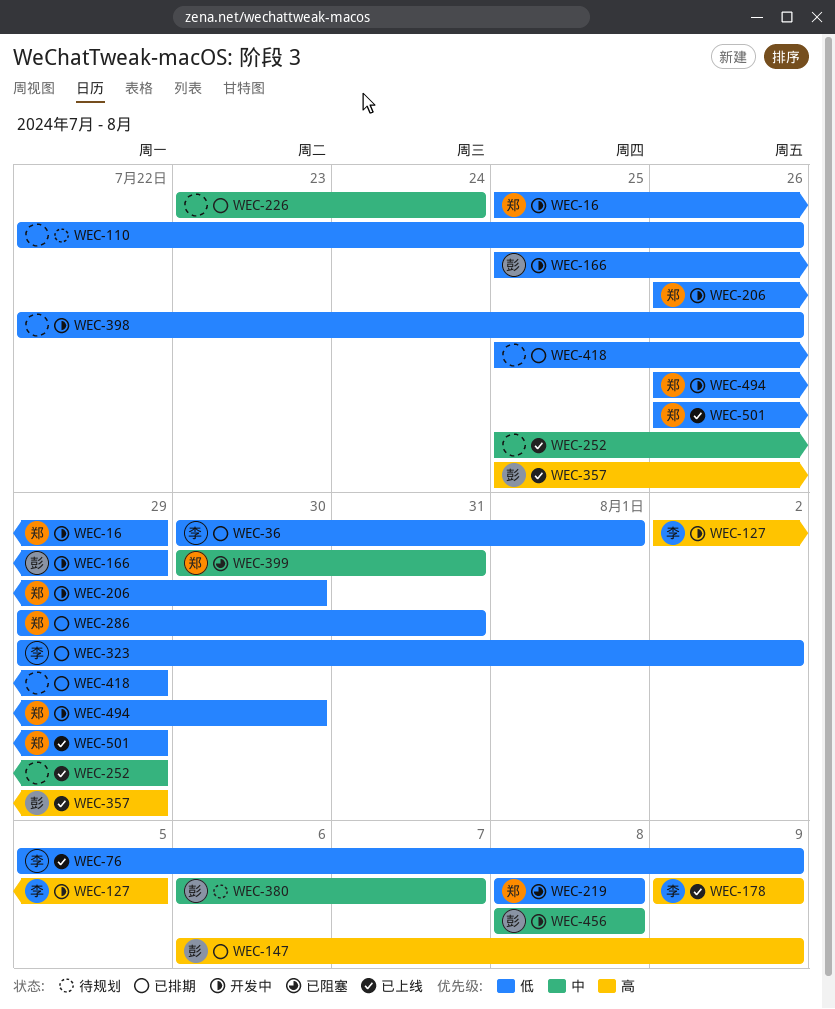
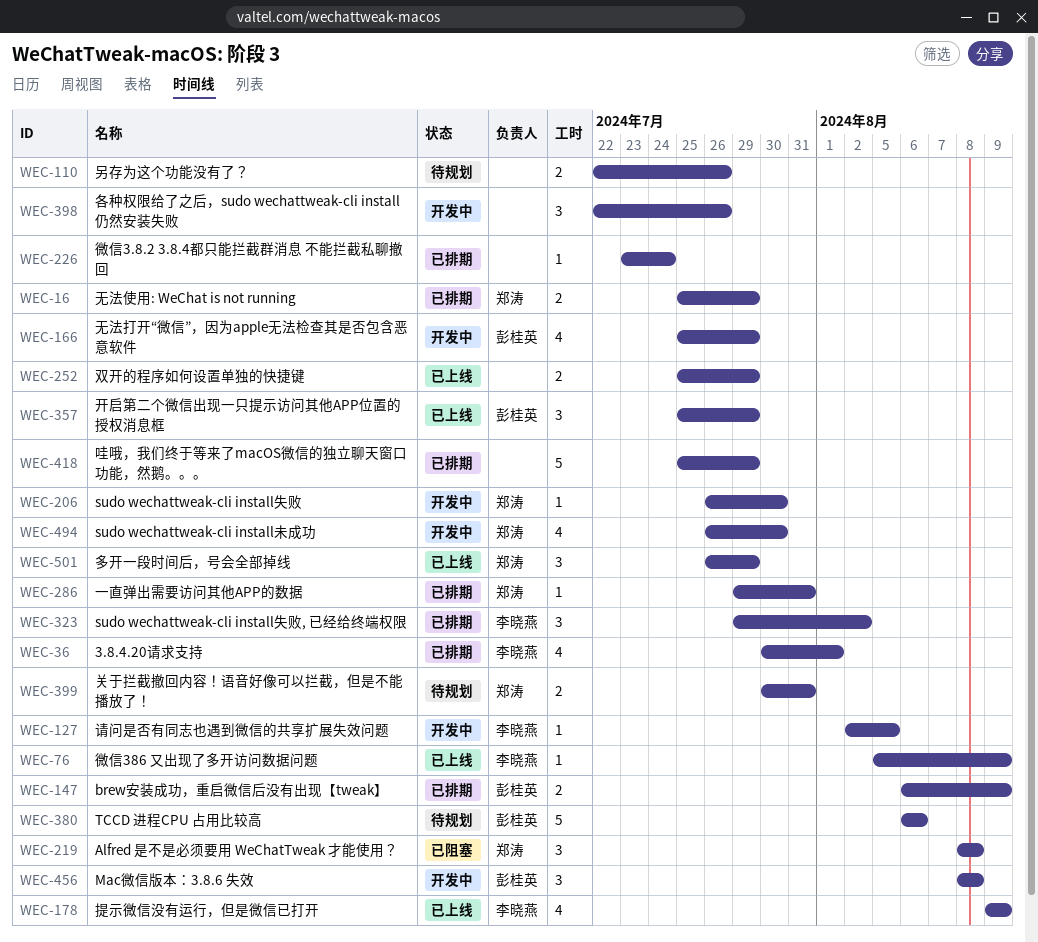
WEC-16, status: 开发中 -> 已排期
WEC-380, due: Aug 7 -> Aug 6
WEC-399, status: 已阻塞 -> 待规划

